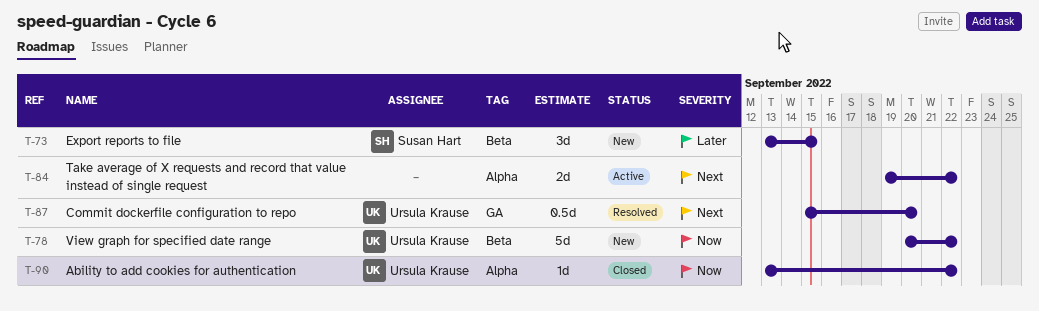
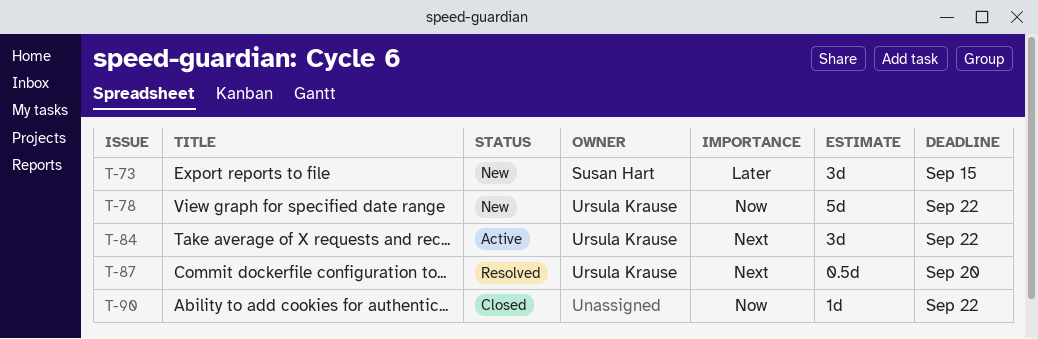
T-84, owner: none -> Ursula Krause
T-84, estimate: 2d -> 3d
T-90, owner: Ursula Krause -> none

